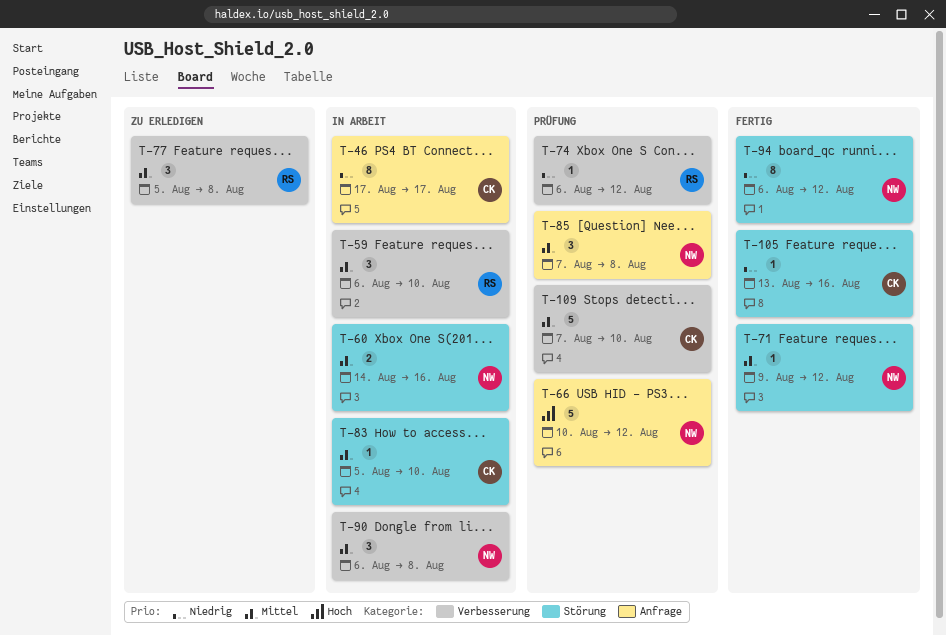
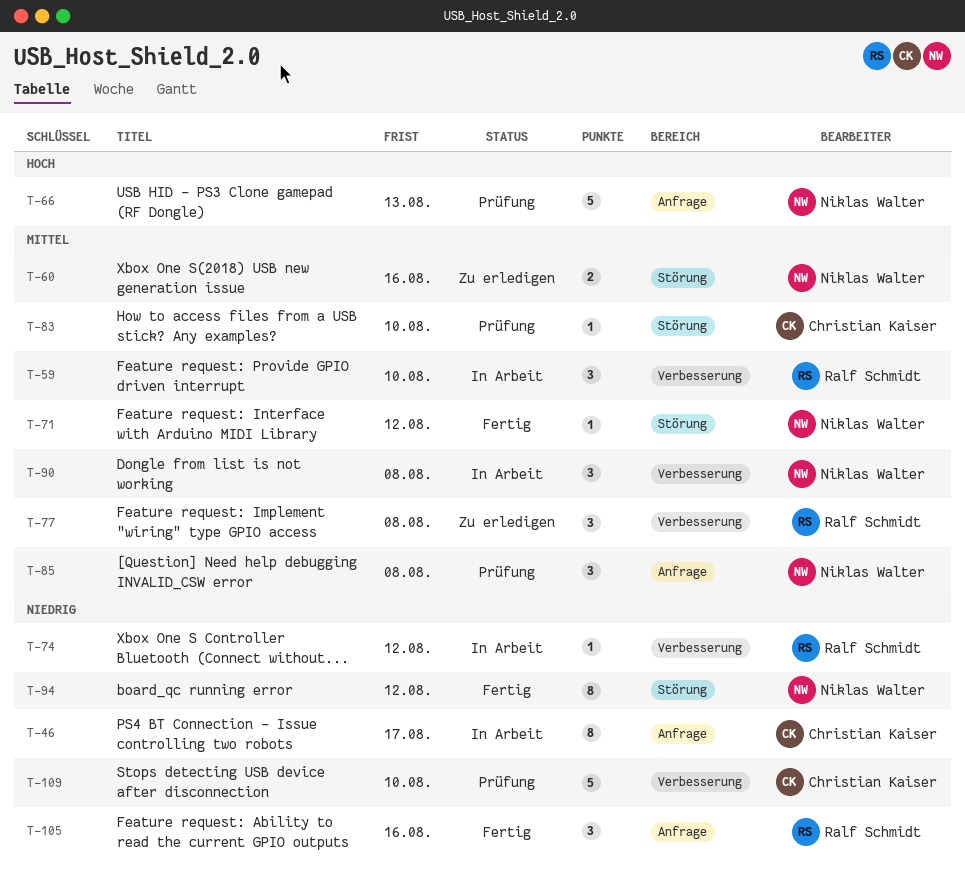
T-60, status: In Arbeit -> Zu erledigen
T-66, due: Aug 12 -> Aug 13
T-74, status: Prüfung -> In Arbeit
T-83, status: In Arbeit -> Prüfung
T-105, owner: Christian Kaiser -> Ralf Schmidt
T-105, label: Störung -> Anfrage
T-105, estimate: 1 -> 3
T-109, priority: Mittel -> Niedrig

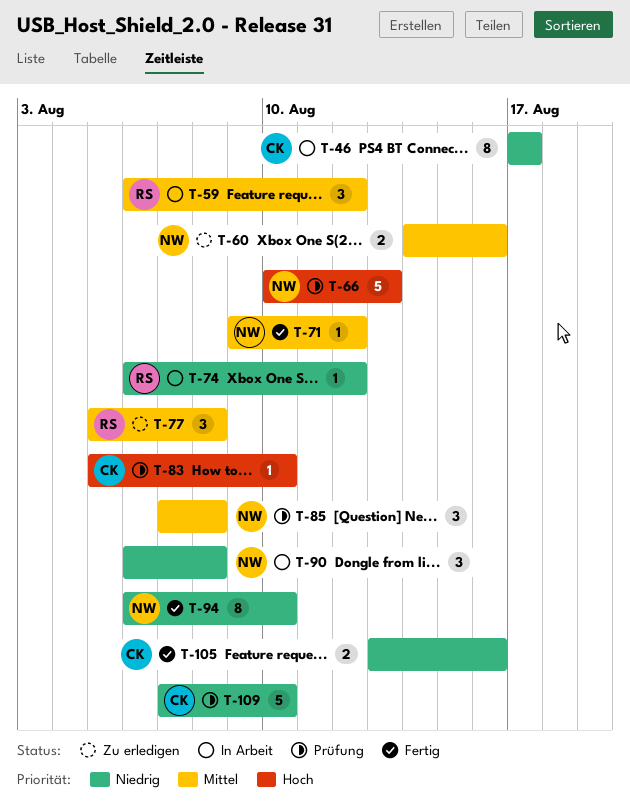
T-59, due: Aug 10 -> Aug 12
T-83, priority: Mittel -> Hoch
T-90, priority: Mittel -> Niedrig
T-94, due: Aug 12 -> Aug 10
T-105, owner: Ralf Schmidt -> Christian Kaiser
T-105, estimate: 3 -> 2

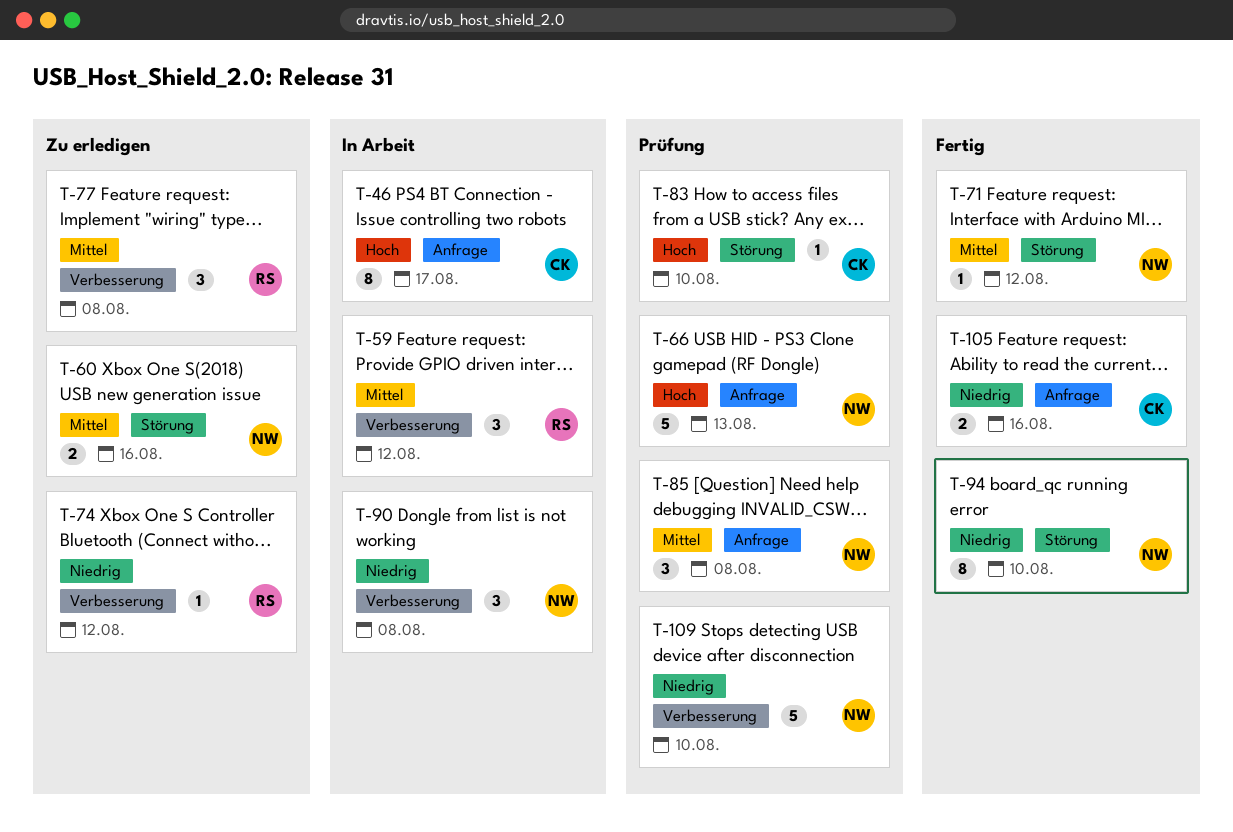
T-46, priority: Niedrig -> Hoch
T-74, status: In Arbeit -> Zu erledigen
T-109, owner: CK -> NW

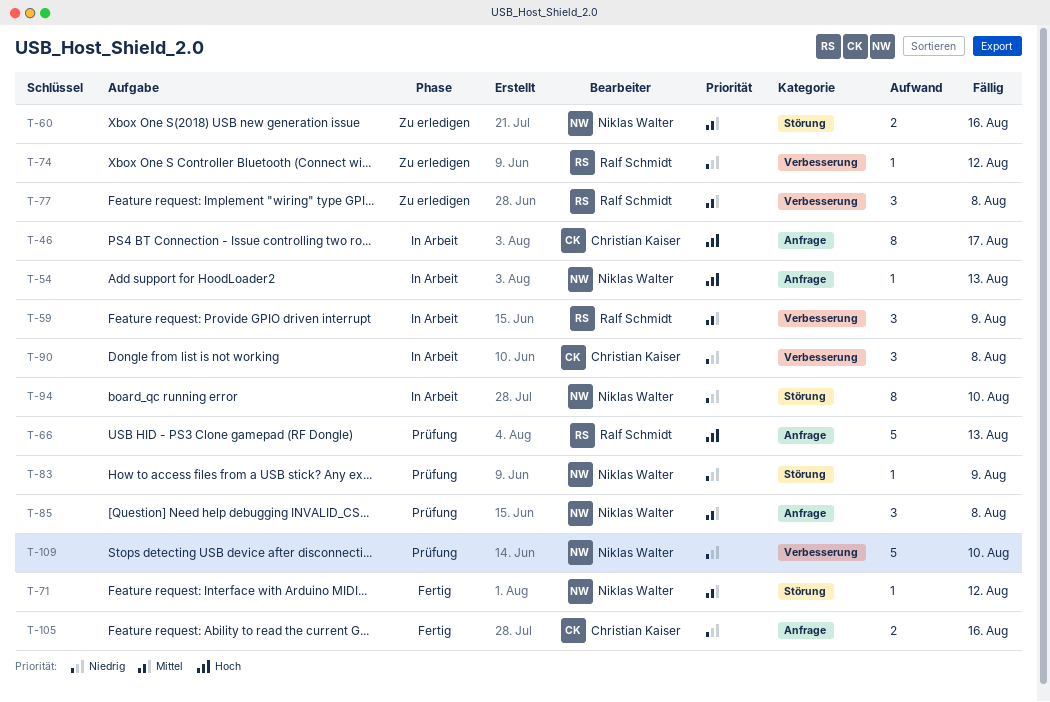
T-54: none -> present
T-59, due: Aug 12 -> Aug 9
T-66, owner: Niklas Walter -> Ralf Schmidt
T-83, owner: Christian Kaiser -> Niklas Walter
T-83, priority: Hoch -> Niedrig
T-83, due: Aug 10 -> Aug 9
T-90, owner: Niklas Walter -> Christian Kaiser
T-94, status: Fertig -> In Arbeit

